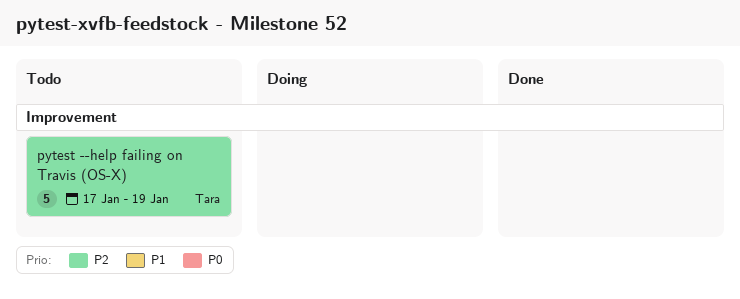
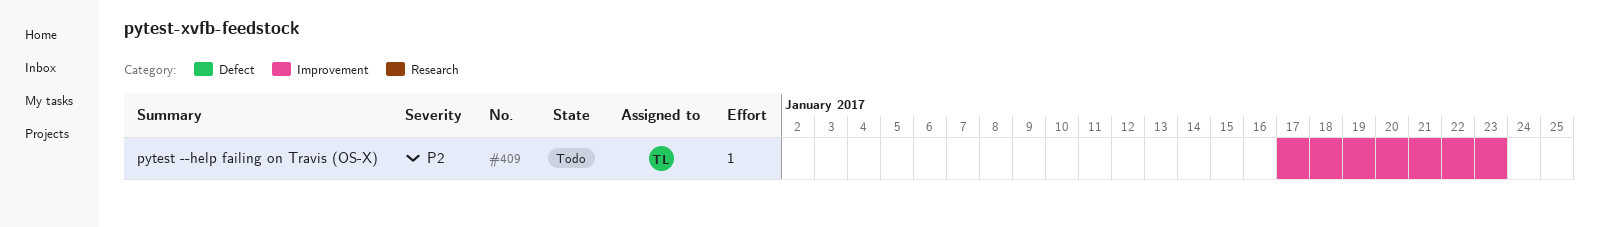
pytest --help failing on Travis (OS-X), estimate: 5 -> 1
pytest --help failing on Travis (OS-X), due: Jan 19 -> Jan 23

